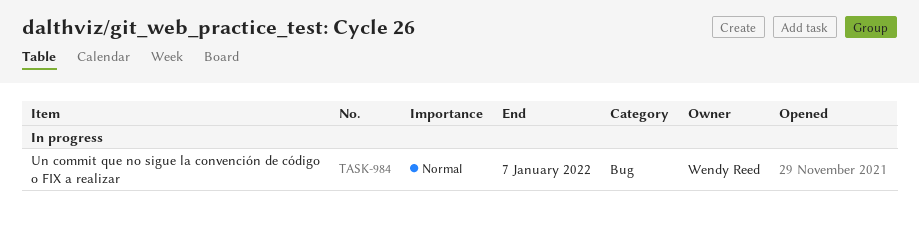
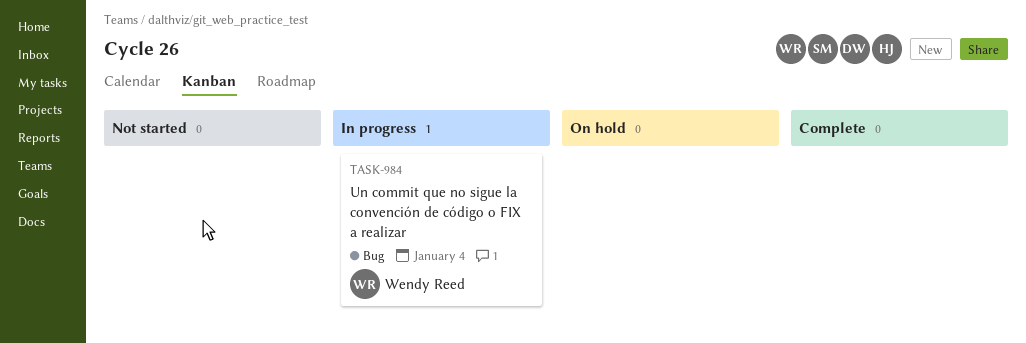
TASK-984, due: Jan 7 -> Jan 4

